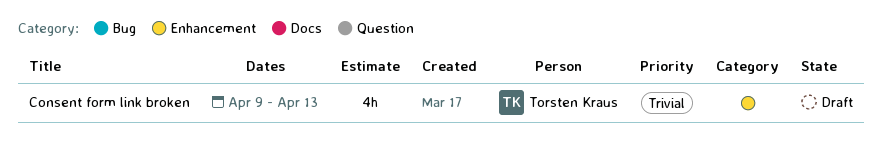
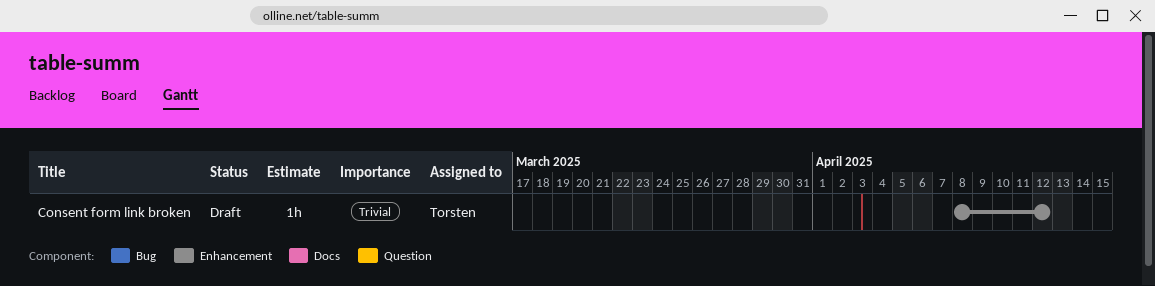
Consent form link broken, estimate: 4h -> 1h
Consent form link broken, start: Apr 9 -> Apr 8
Consent form link broken, due: Apr 13 -> Apr 12

